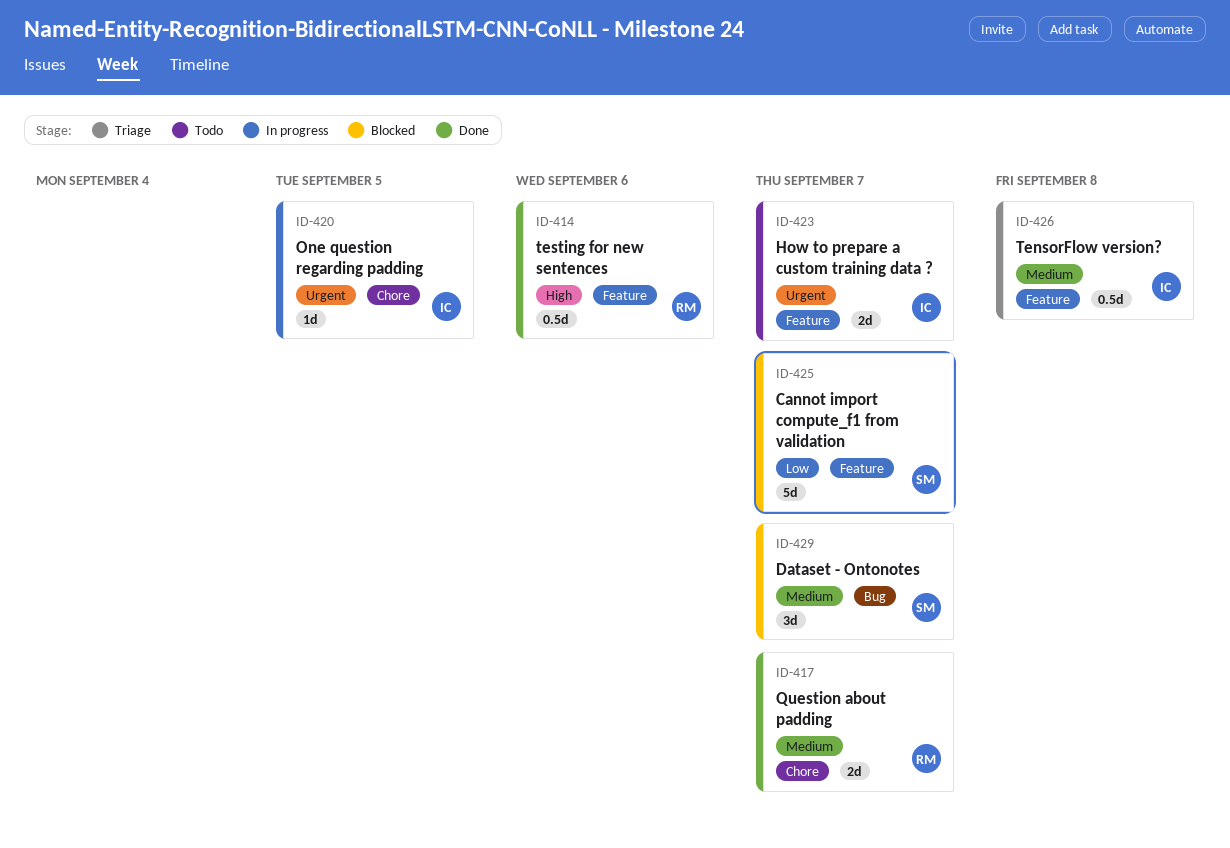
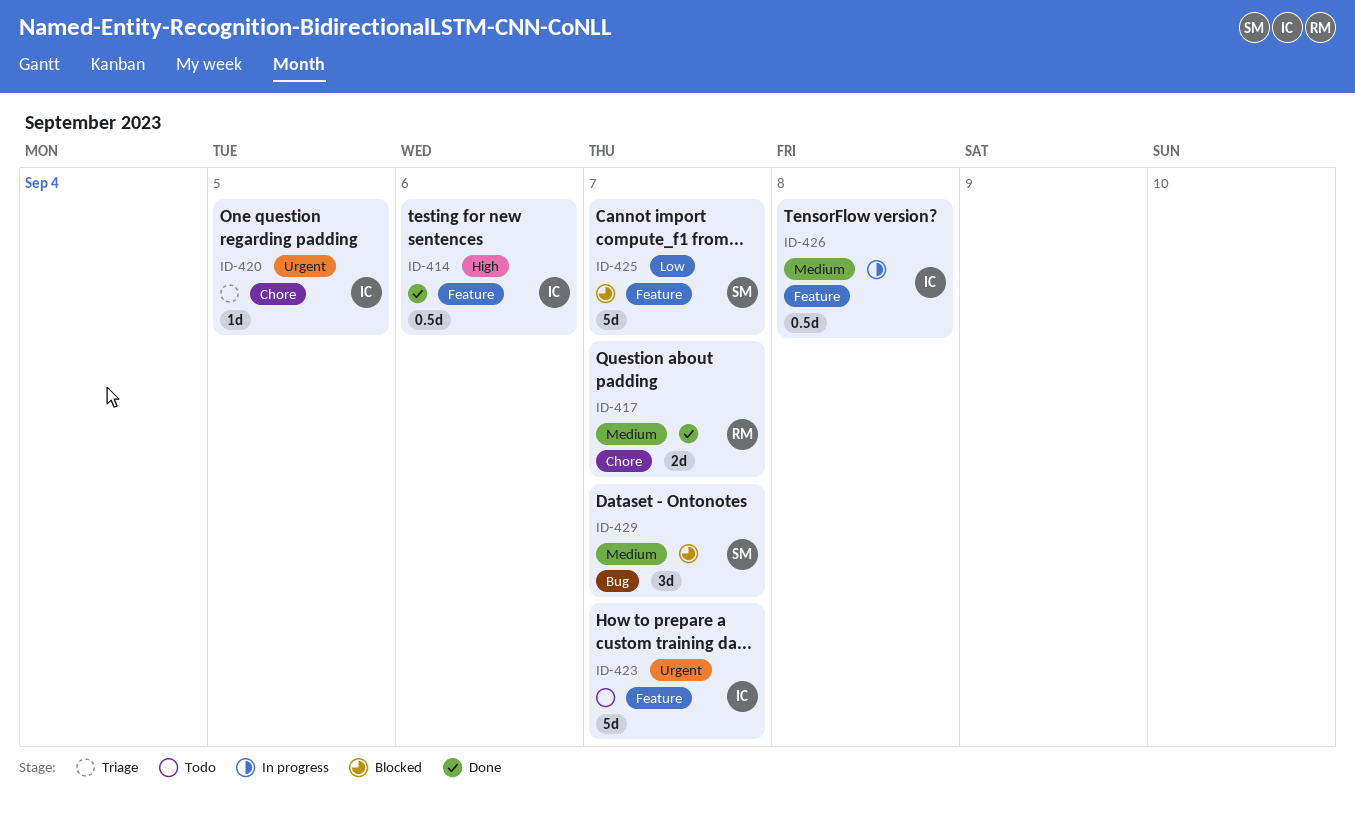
ID-414, owner: RM -> IC
ID-420, status: In progress -> Triage
ID-423, estimate: 2d -> 5d
ID-426, status: Triage -> In progress

